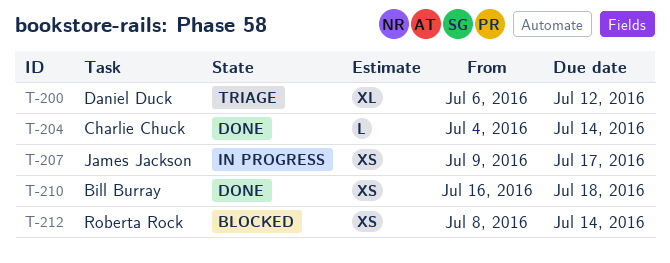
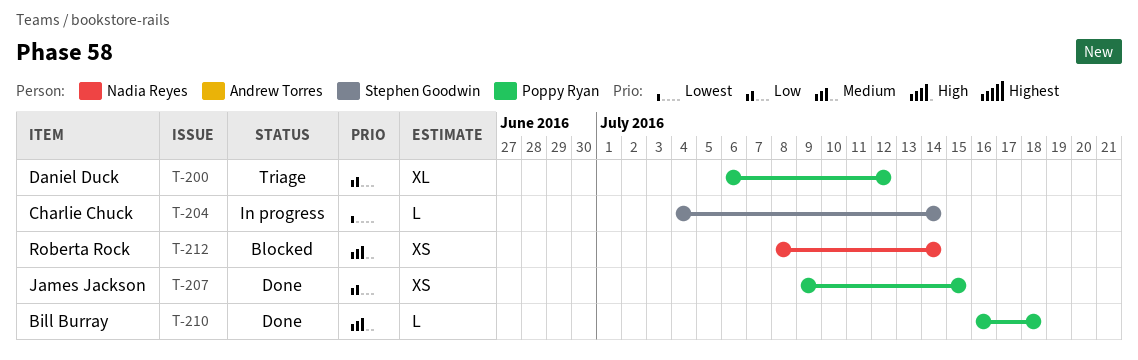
T-204, status: Done -> In progress
T-207, status: In progress -> Done
T-207, due: Jul 17 -> Jul 15
T-210, estimate: XS -> L

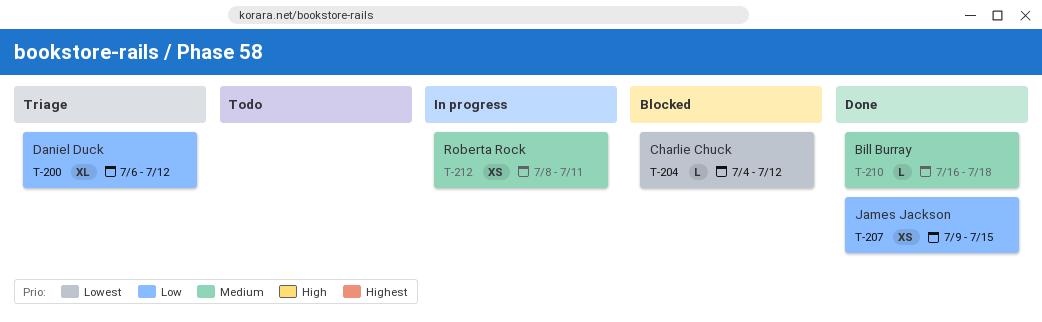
T-204, status: In progress -> Blocked
T-204, due: Jul 14 -> Jul 12
T-212, status: Blocked -> In progress
T-212, due: Jul 14 -> Jul 11

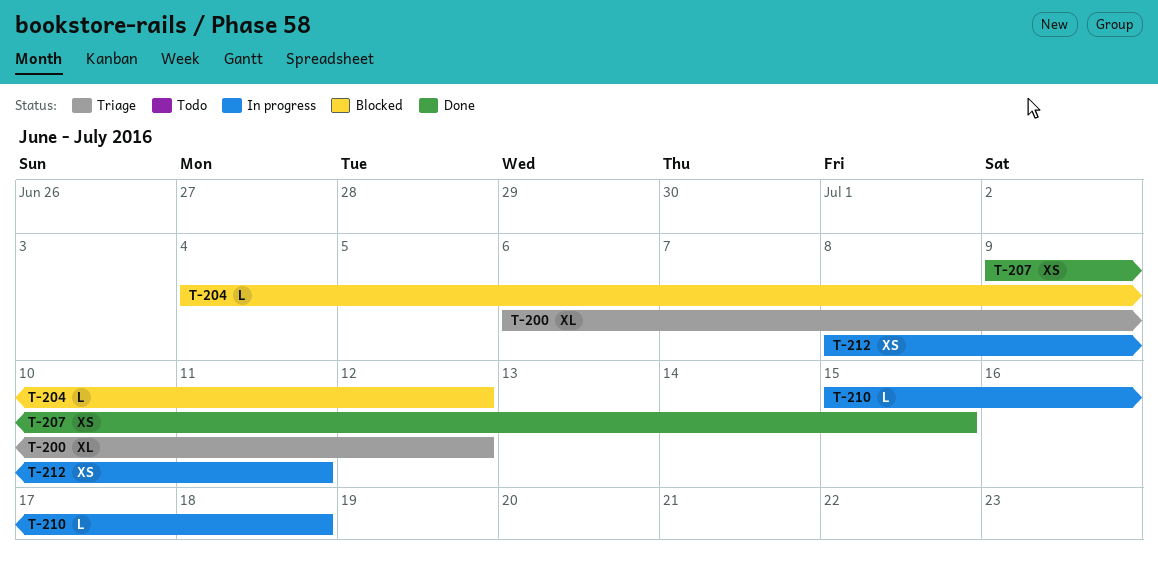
T-210, status: Done -> In progress
T-210, start: Jul 16 -> Jul 15

